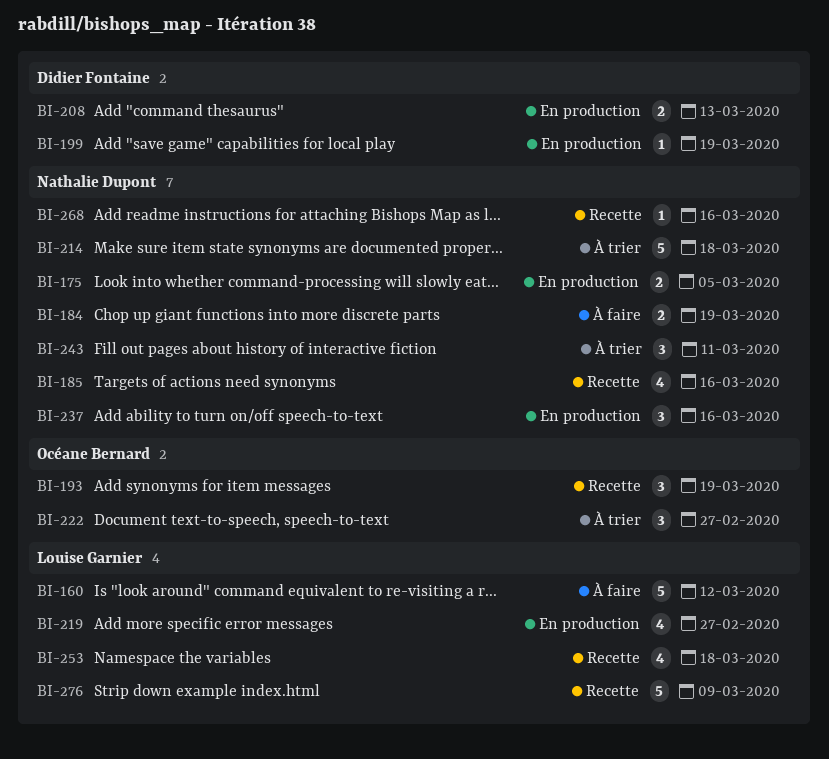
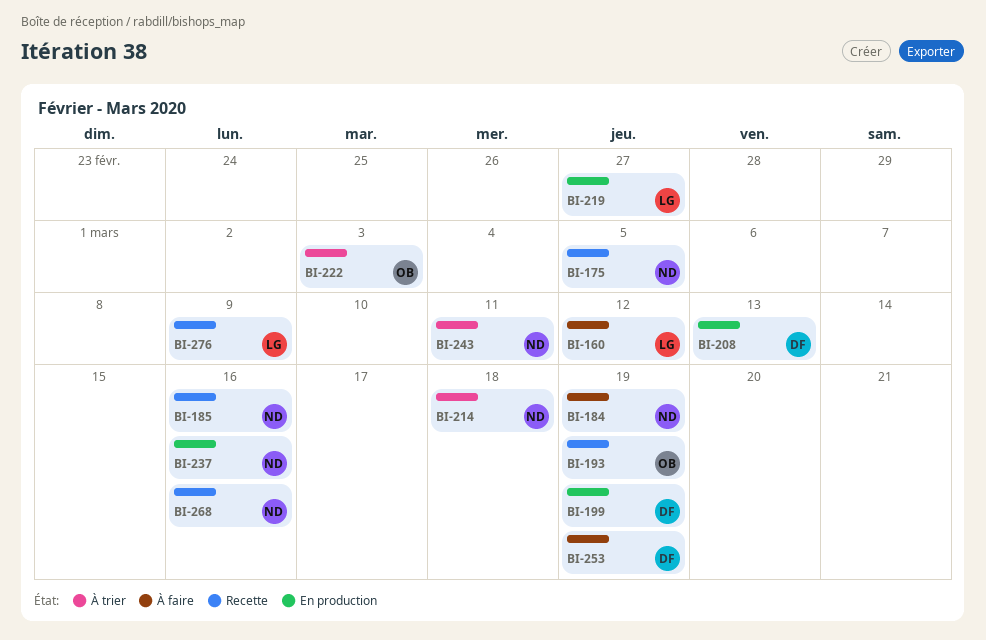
BI-175, status: En production -> Recette
BI-222, due: Feb 27 -> Mar 3
BI-253, status: Recette -> À faire
BI-253, owner: Louise Garnier -> Didier Fontaine
BI-253, due: Mar 18 -> Mar 19

